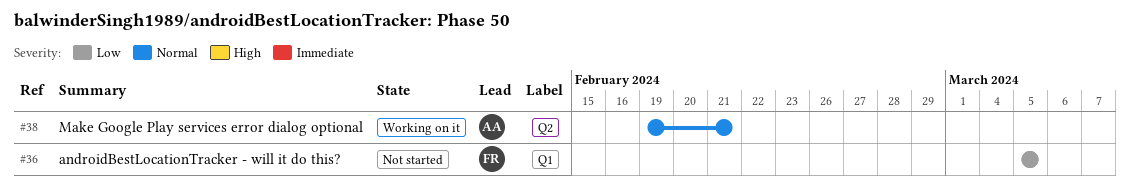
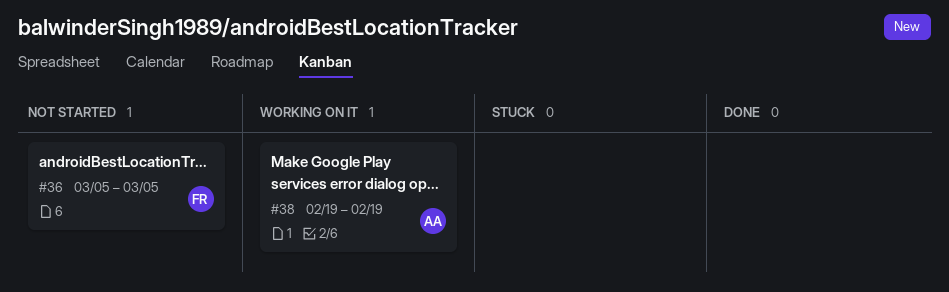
#38, due: Feb 21 -> Feb 19

